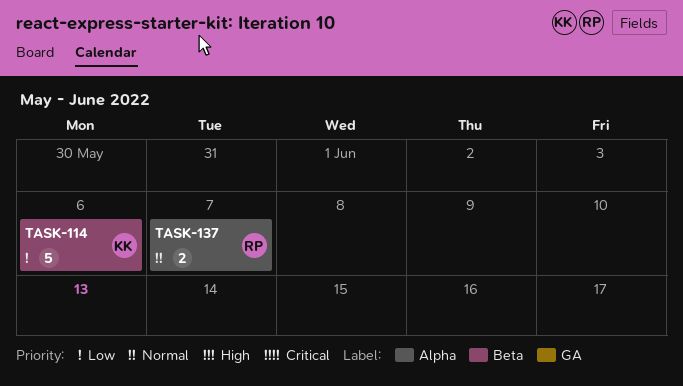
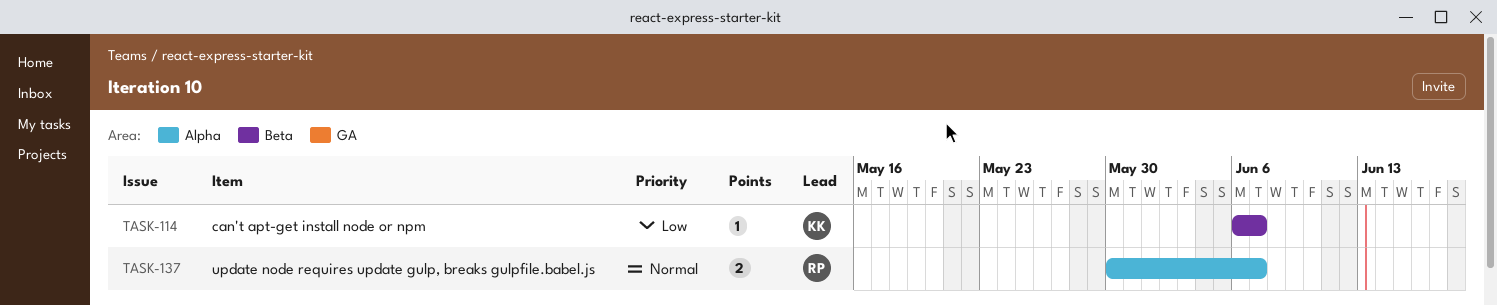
TASK-114, estimate: 5 -> 1
TASK-114, due: Jun 6 -> Jun 7

